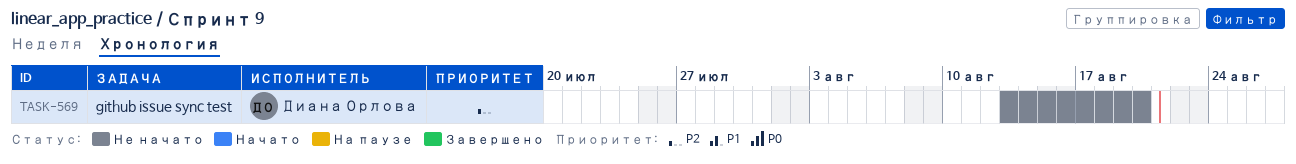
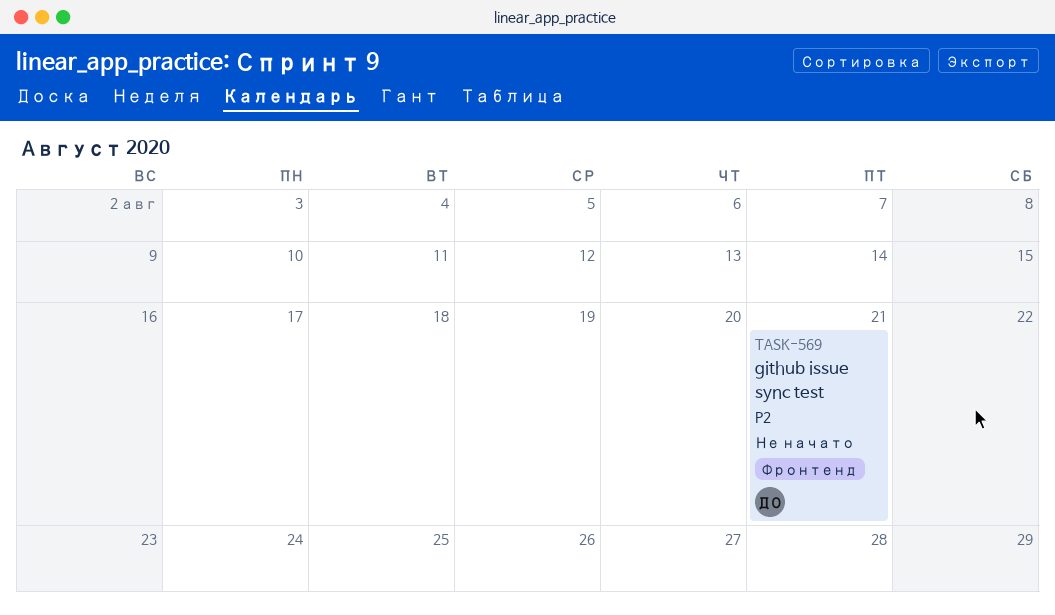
TASK-569, due: Aug 20 -> Aug 21

